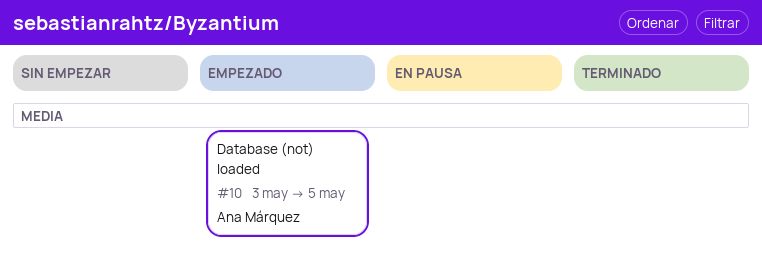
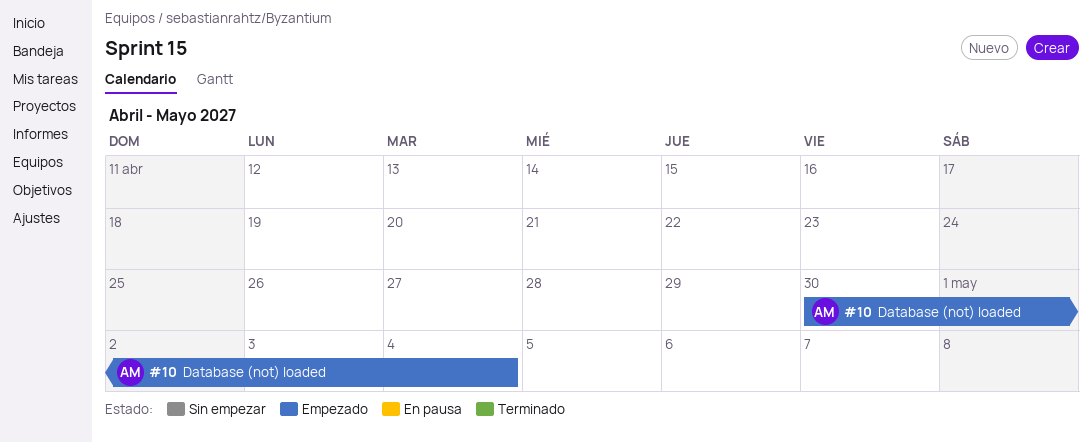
#10, start: May 3 -> Apr 30
#10, due: May 5 -> May 4

